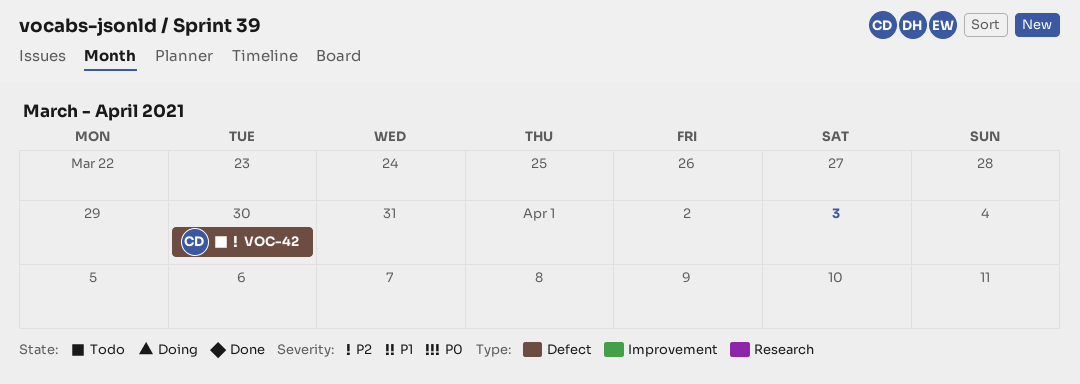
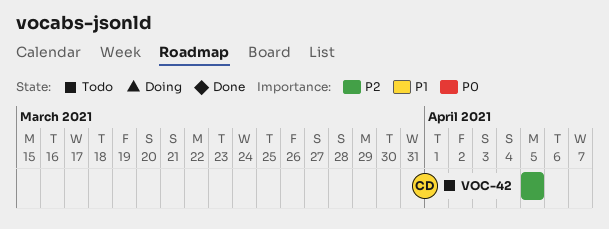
VOC-42, start: Mar 30 -> Apr 5
VOC-42, due: Mar 30 -> Apr 5

